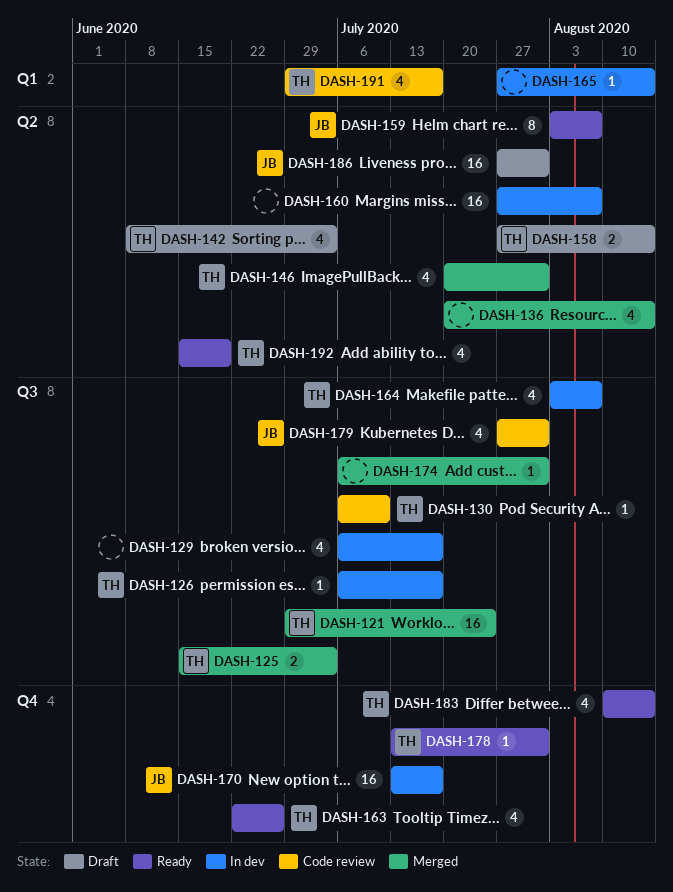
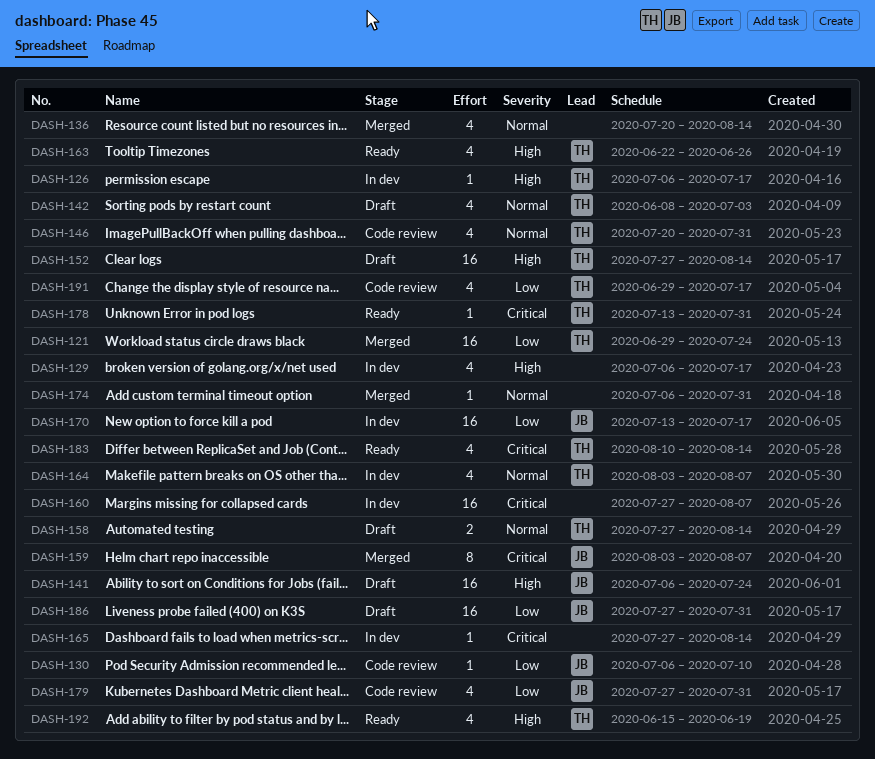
DASH-125: present -> none
DASH-130, owner: TH -> JB
DASH-141: none -> present
DASH-146, status: Merged -> Code review
DASH-152: none -> present
DASH-159, status: Ready -> Merged

